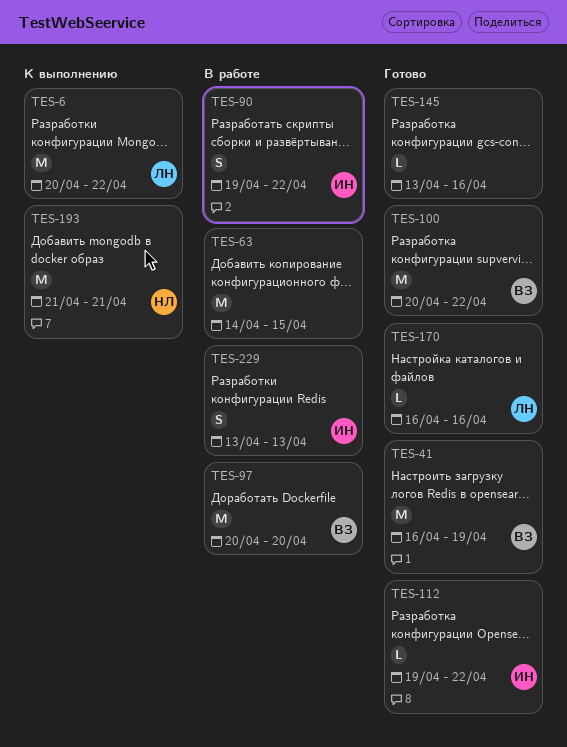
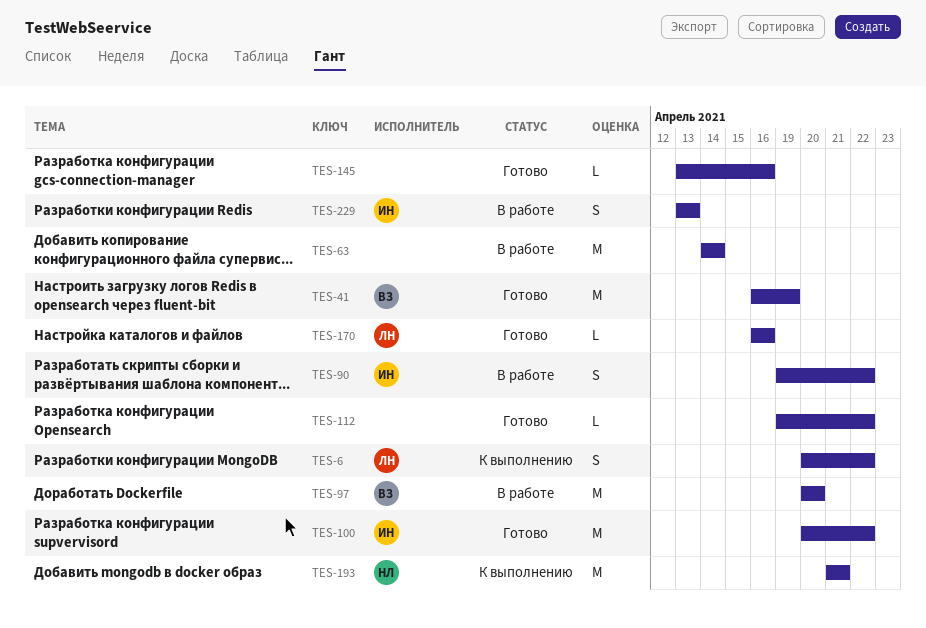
TES-6, estimate: M -> S
TES-63, due: Apr 15 -> Apr 14
TES-100, owner: ВЗ -> ИН
TES-112, owner: ИН -> none

